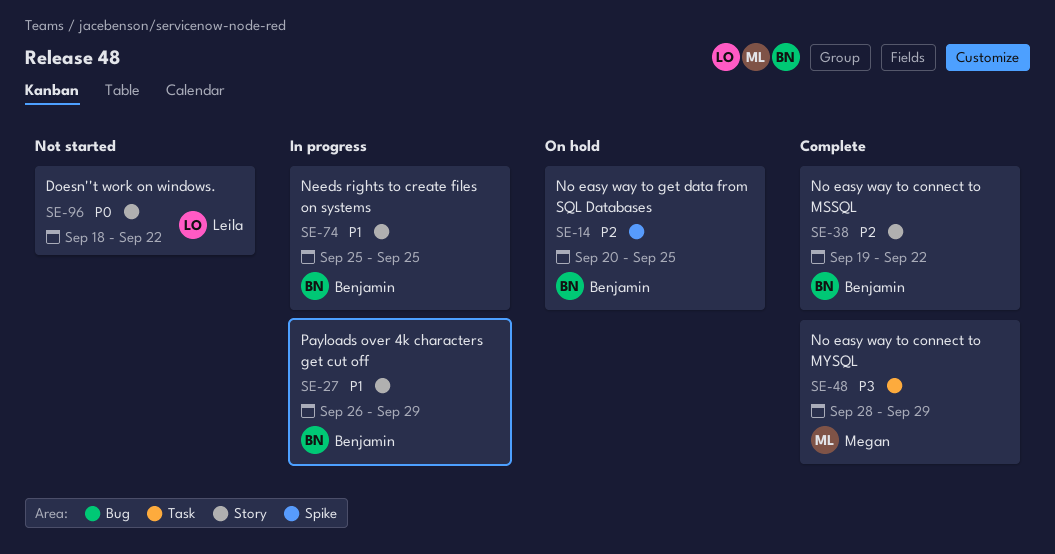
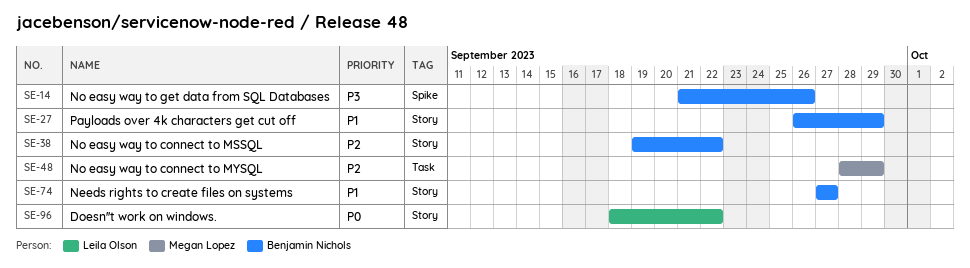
SE-14, priority: P2 -> P3
SE-14, start: Sep 20 -> Sep 21
SE-14, due: Sep 25 -> Sep 26
SE-48, priority: P3 -> P2
SE-74, start: Sep 25 -> Sep 27
SE-74, due: Sep 25 -> Sep 27

